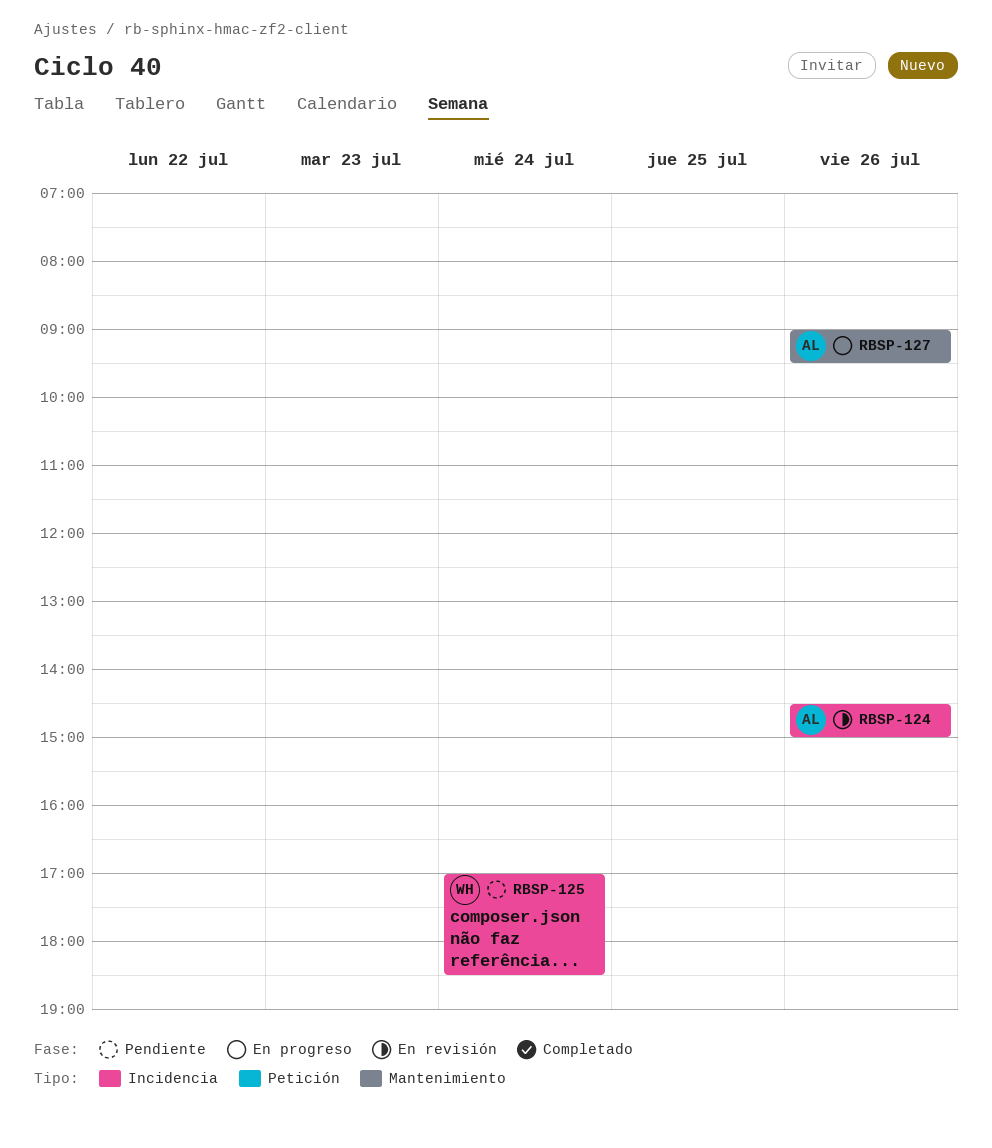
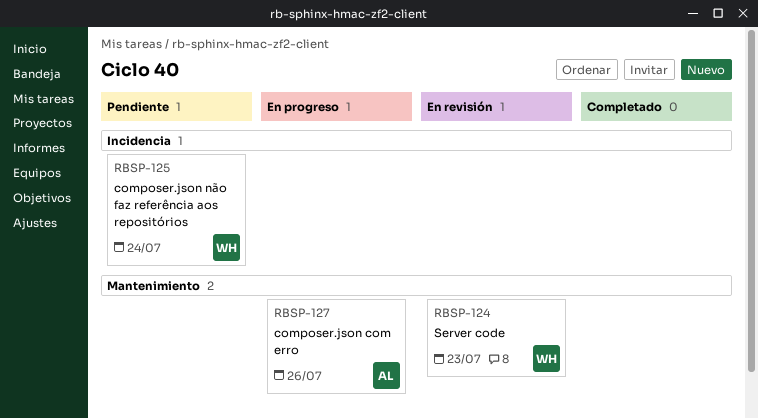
RBSP-124, owner: AL -> WH
RBSP-124, label: Incidencia -> Mantenimiento
RBSP-124, day: Jul 26 -> Jul 23

